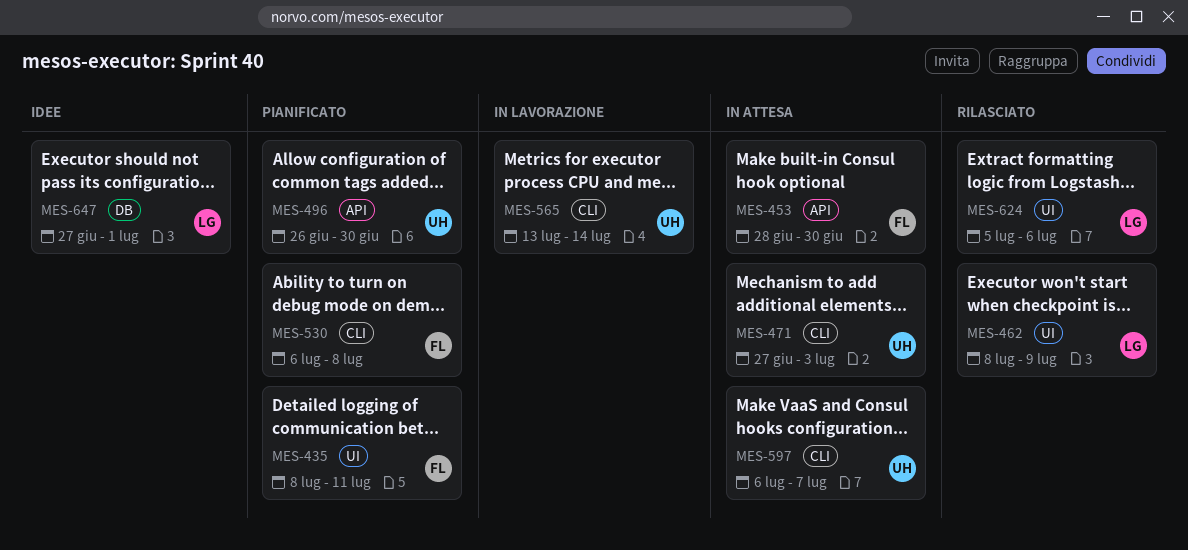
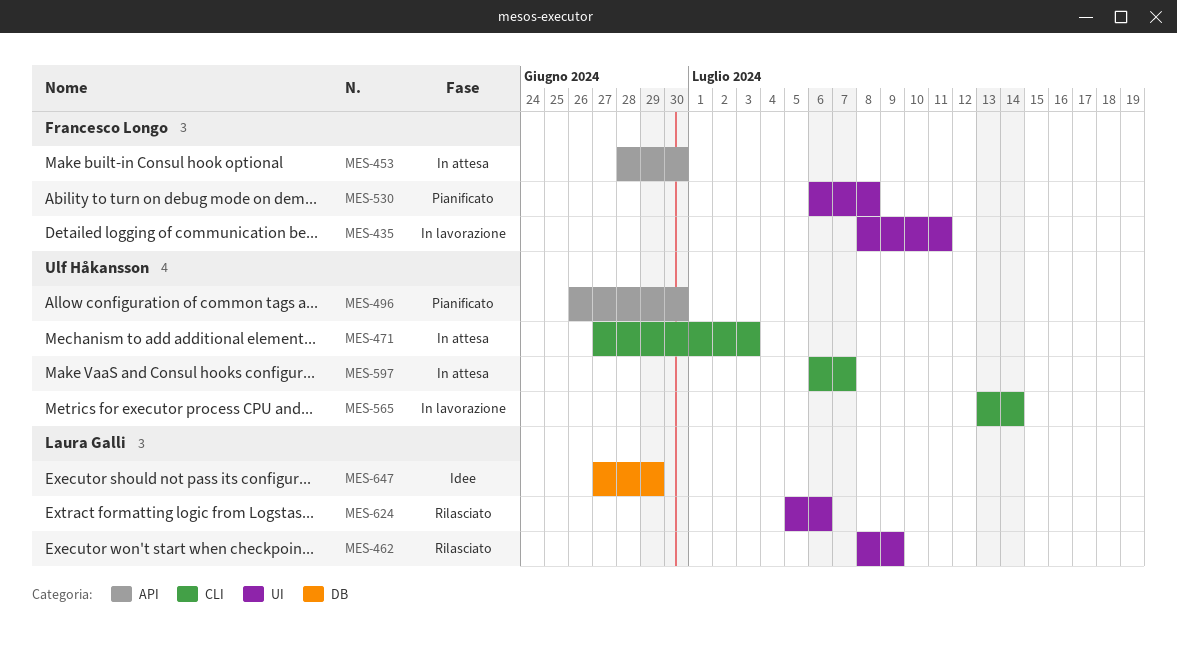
MES-435, status: Pianificato -> In lavorazione
MES-530, label: CLI -> UI
MES-647, due: Jul 1 -> Jun 29

